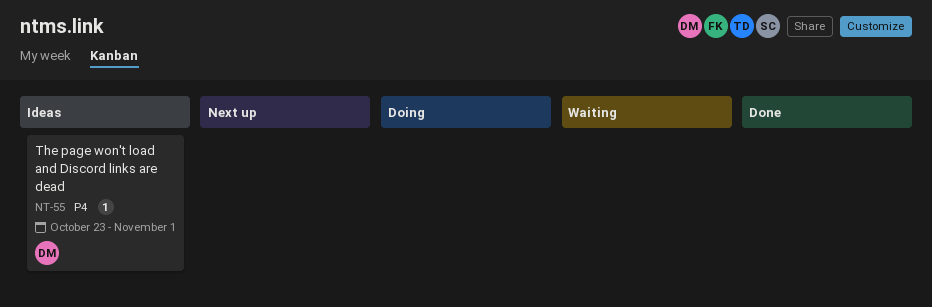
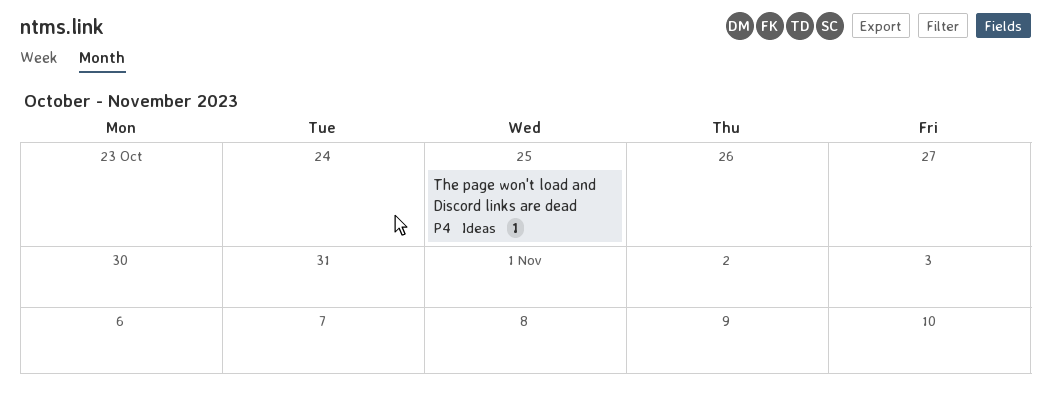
The page won't load and Discord links are dead, due: Nov 1 -> Oct 25

